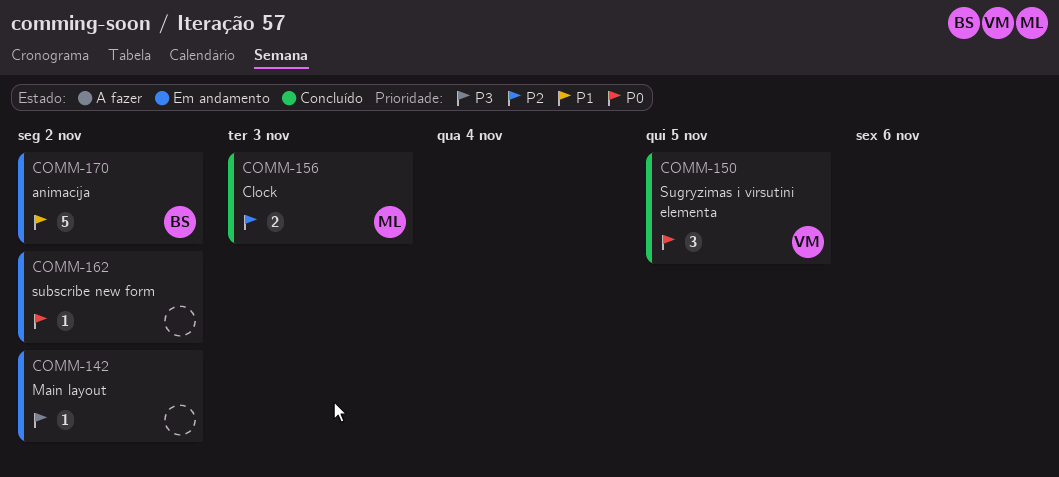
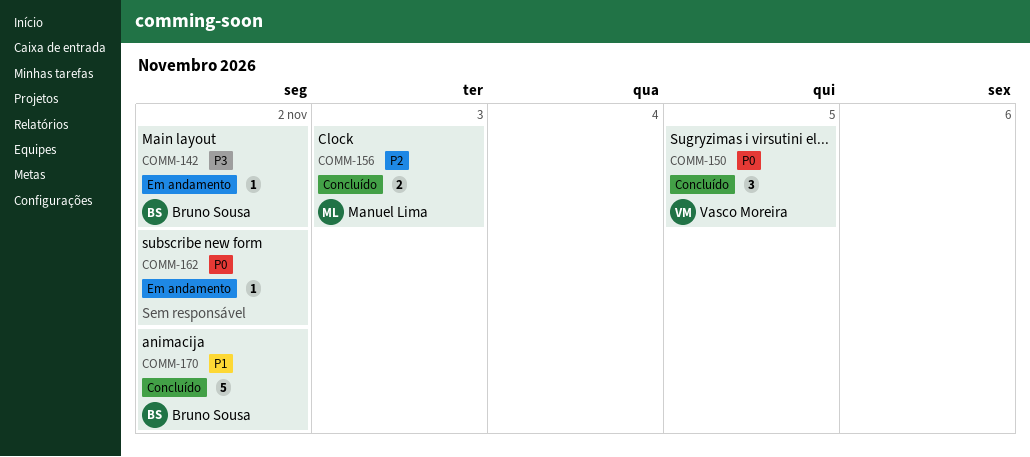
COMM-142, owner: none -> Bruno Sousa
COMM-170, status: Em andamento -> Concluído

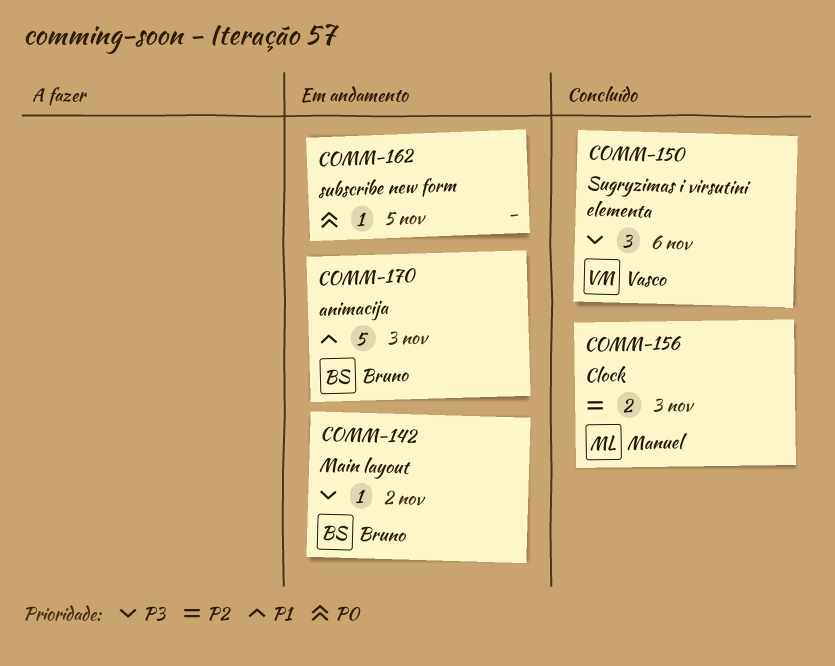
COMM-150, priority: P0 -> P3
COMM-150, due: Nov 5 -> Nov 6
COMM-162, due: Nov 2 -> Nov 5
COMM-170, status: Concluído -> Em andamento
COMM-170, due: Nov 2 -> Nov 3

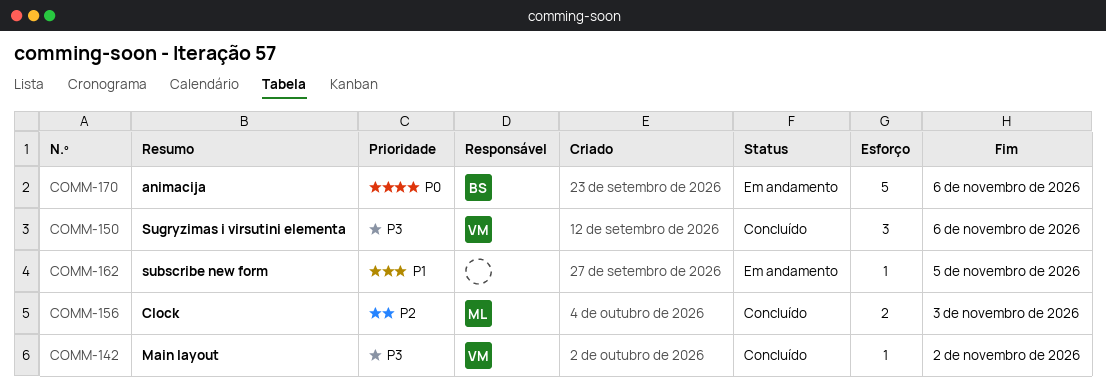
COMM-142, status: Em andamento -> Concluído
COMM-142, owner: Bruno -> Vasco
COMM-162, priority: P0 -> P1
COMM-170, priority: P1 -> P0
COMM-170, due: Nov 3 -> Nov 6

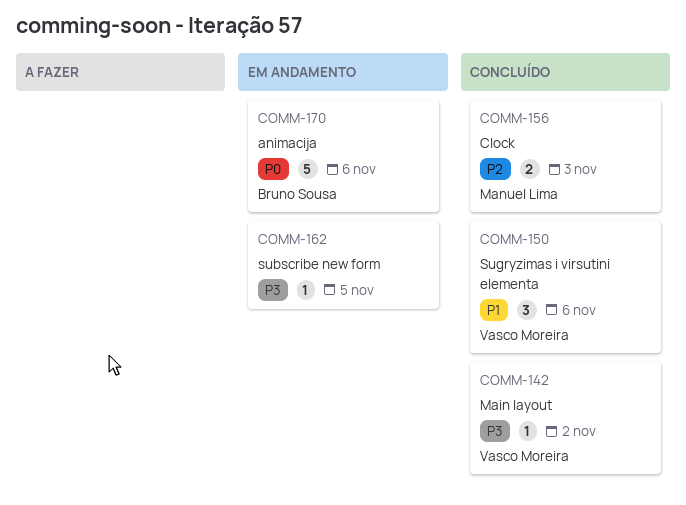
COMM-150, priority: P3 -> P1
COMM-162, priority: P1 -> P3

